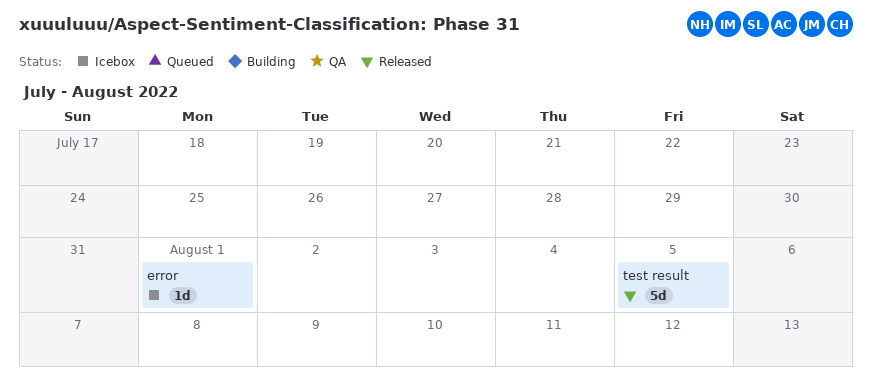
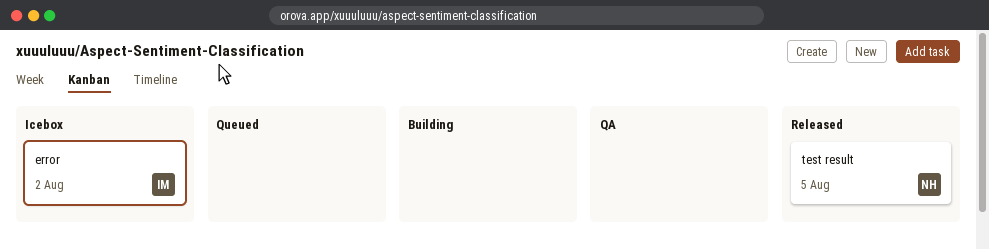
error, due: Aug 1 -> Aug 2

